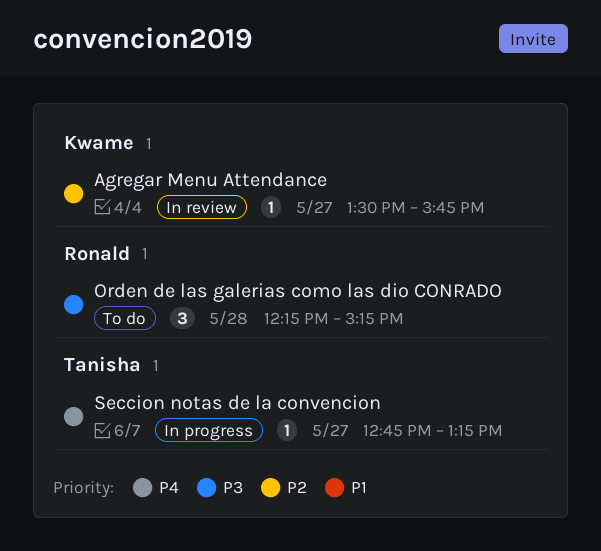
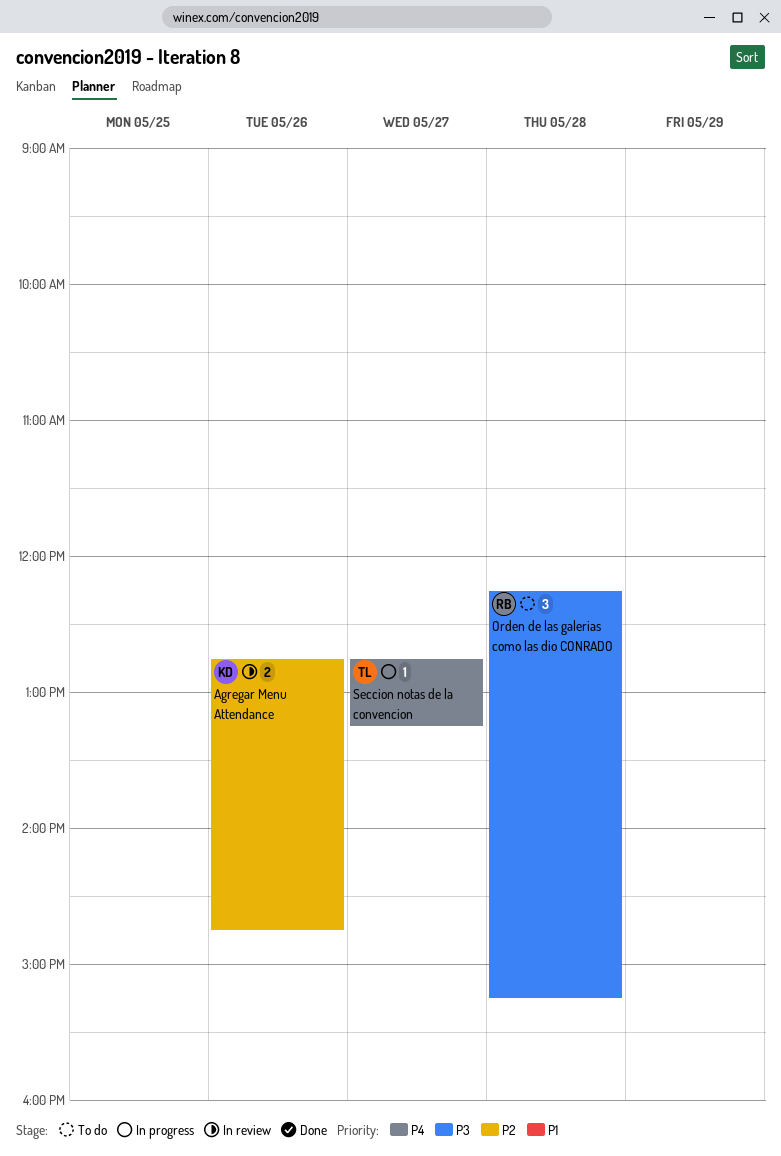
Agregar Menu Attendance, estimate: 1 -> 2
Agregar Menu Attendance, day: May 27 -> May 26
Agregar Menu Attendance, begins: 13:30 -> 12:45
Agregar Menu Attendance, ends: 15:45 -> 14:45

